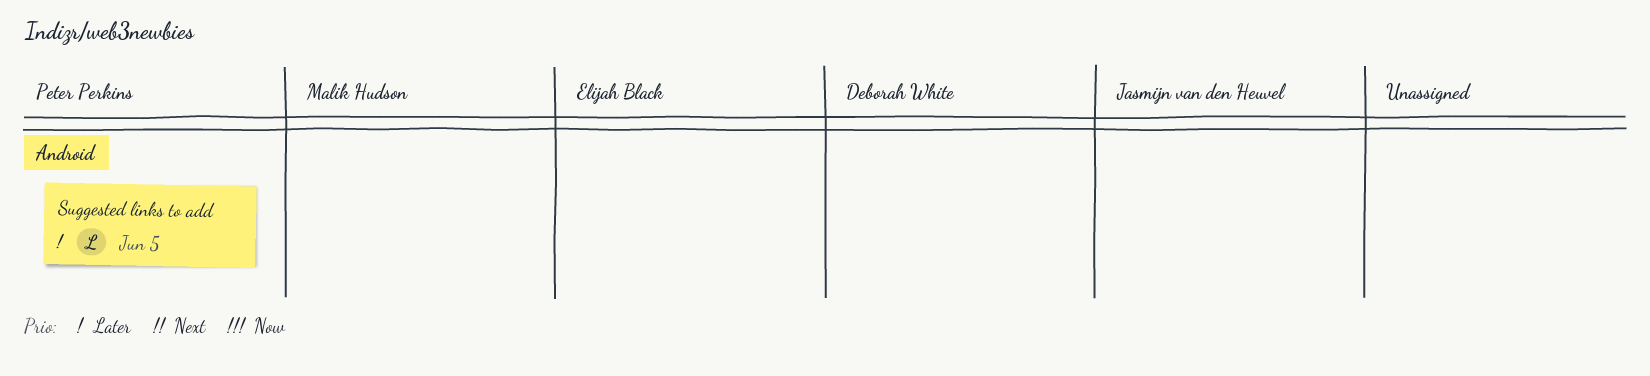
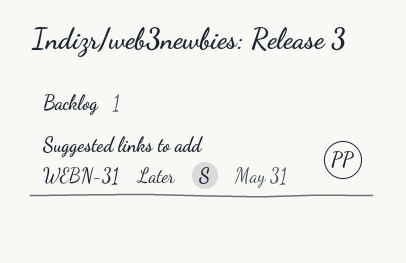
Suggested links to add, estimate: L -> S
Suggested links to add, due: Jun 5 -> May 31

